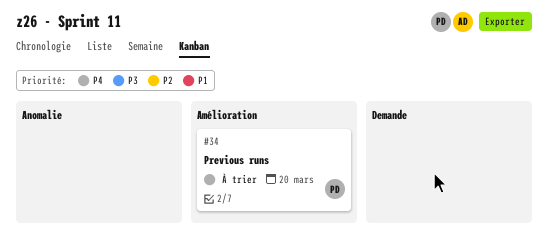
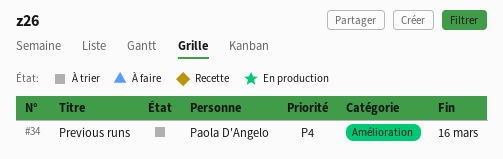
#34, due: Mar 20 -> Mar 16

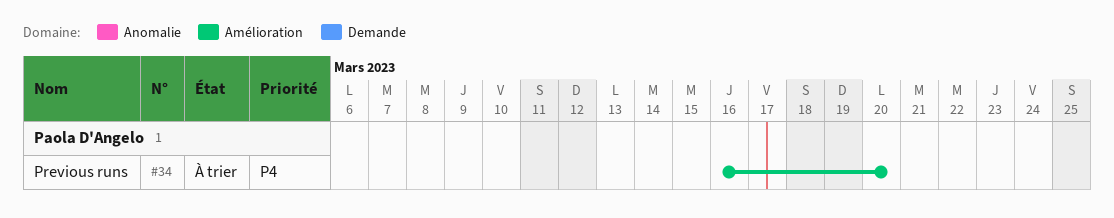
#34, due: Mar 16 -> Mar 20

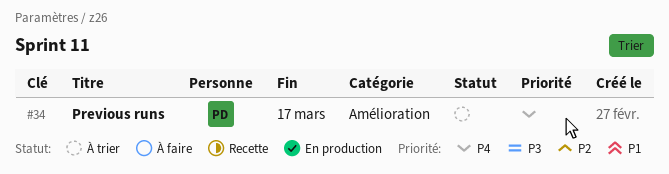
#34, due: Mar 20 -> Mar 17

